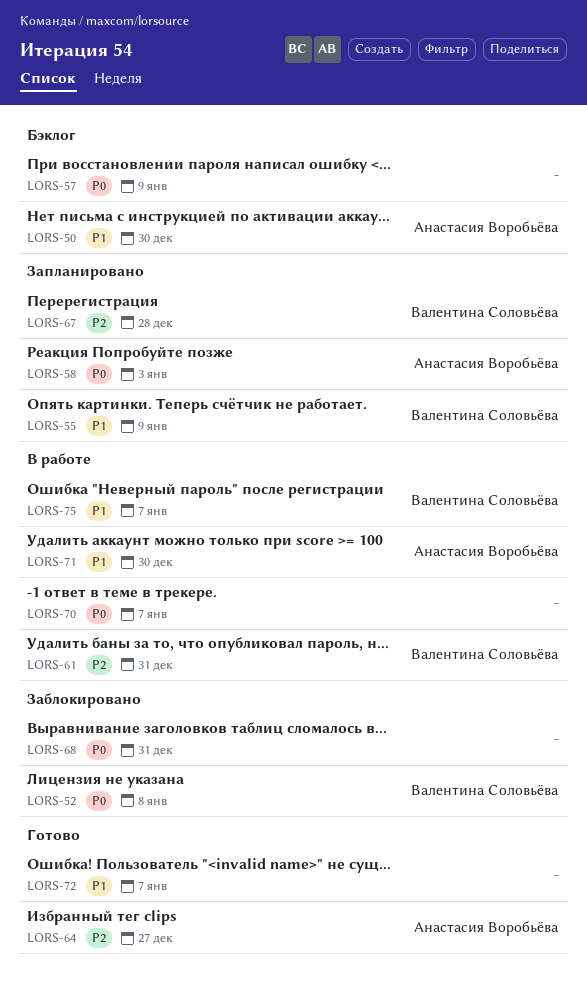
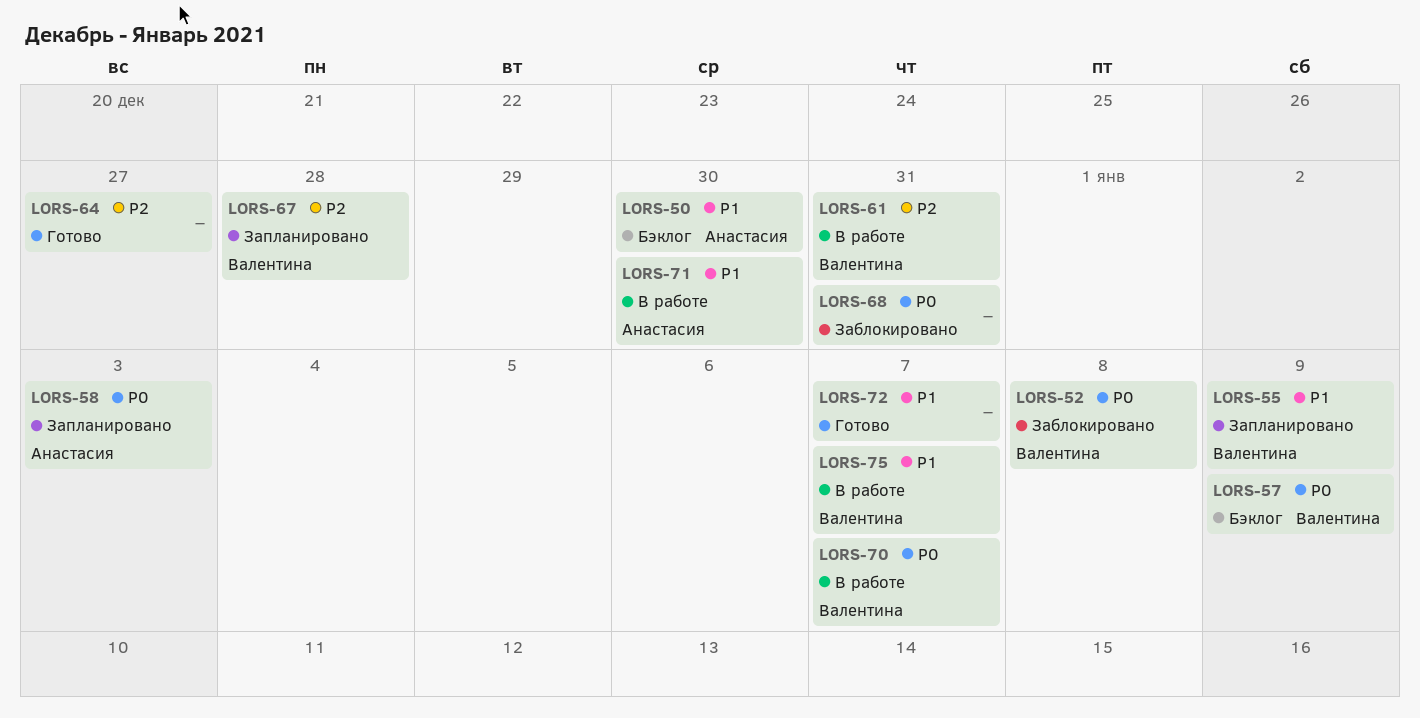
LORS-57, owner: none -> Валентина Соловьёва
LORS-64, owner: Анастасия Воробьёва -> none
LORS-70, owner: none -> Валентина Соловьёва

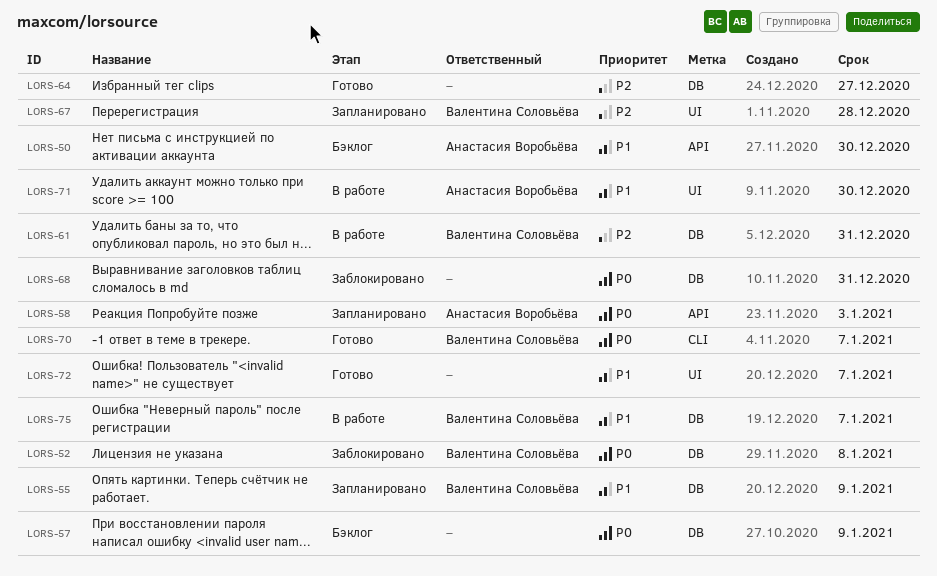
LORS-57, owner: Валентина Соловьёва -> none
LORS-70, status: В работе -> Готово

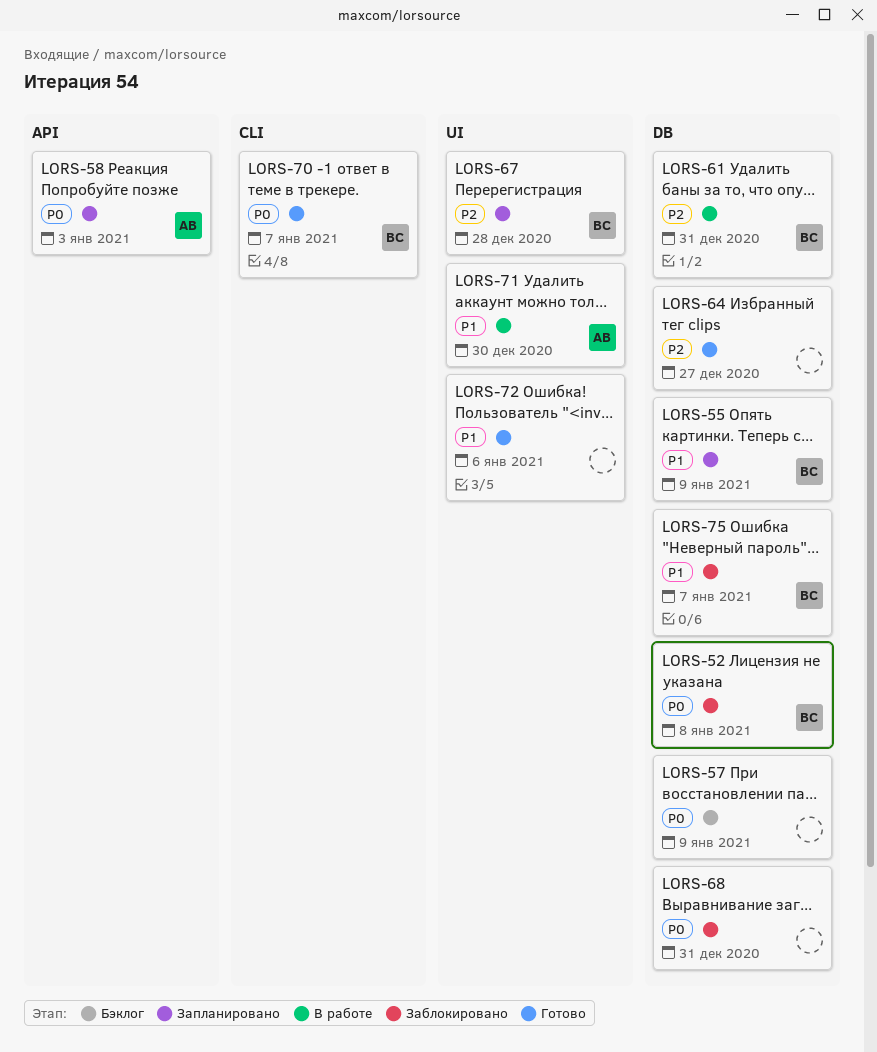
LORS-50: present -> none
LORS-72, due: Jan 7 -> Jan 6
LORS-75, status: В работе -> Заблокировано

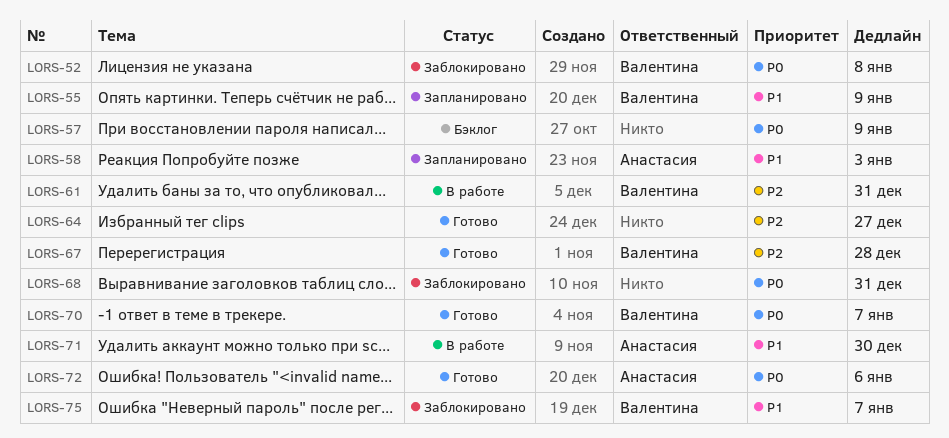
LORS-58, priority: P0 -> P1
LORS-67, status: Запланировано -> Готово
LORS-72, owner: none -> Анастасия
LORS-72, priority: P1 -> P0

